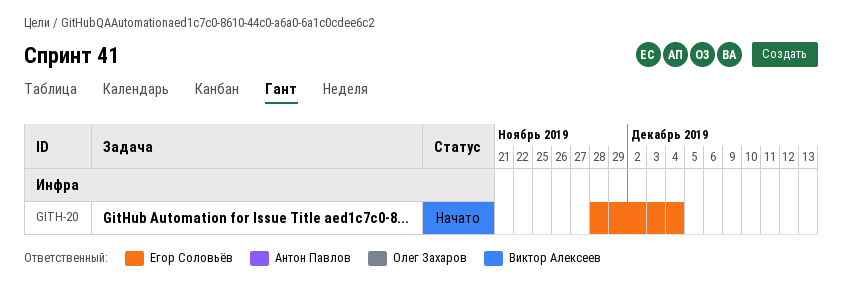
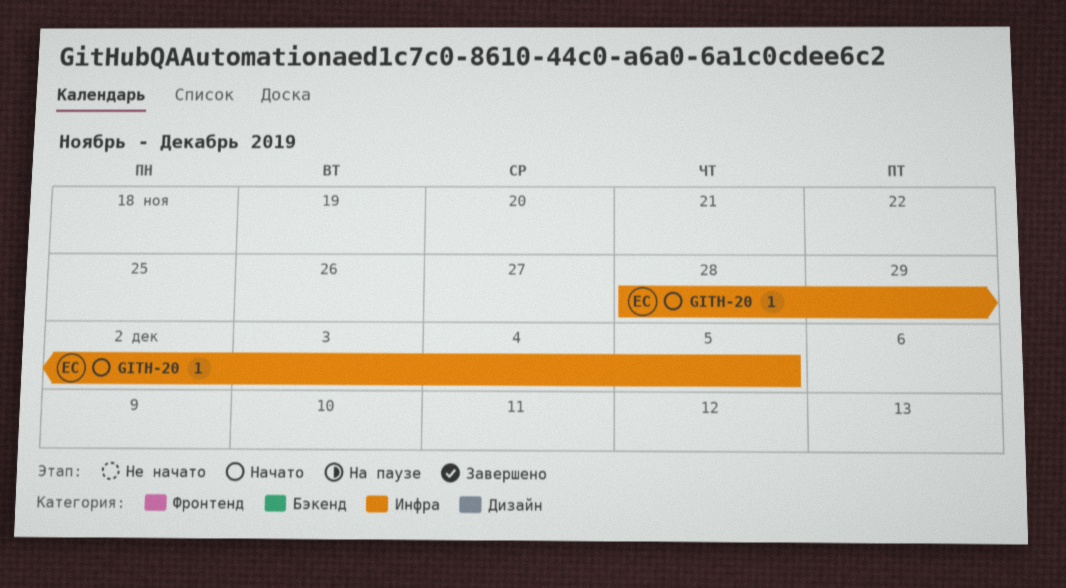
GITH-20, due: Dec 4 -> Dec 5

